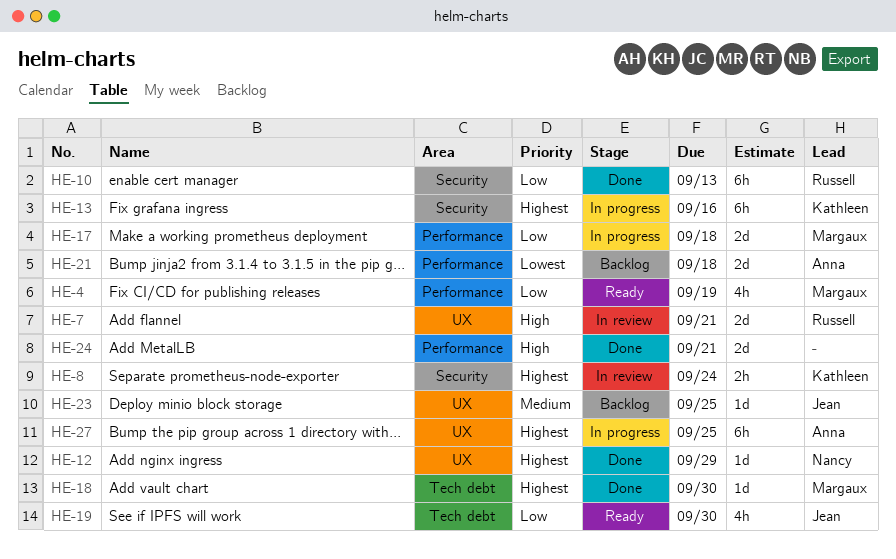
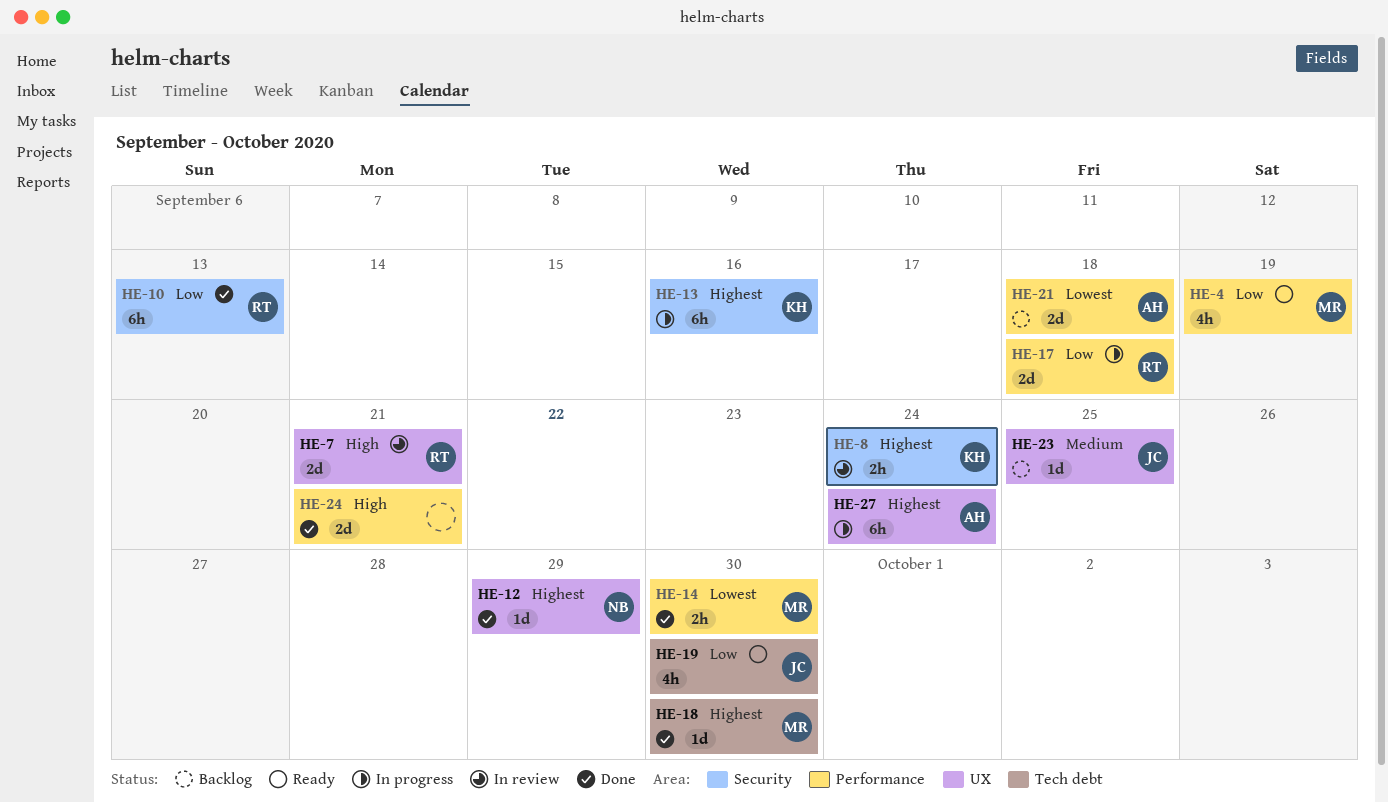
HE-14: none -> present
HE-17, owner: Margaux -> Russell
HE-27, due: Sep 25 -> Sep 24

